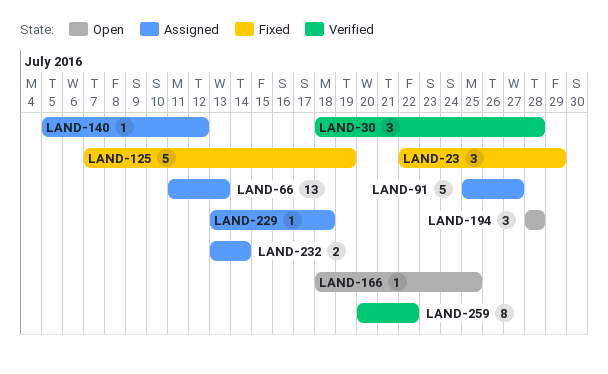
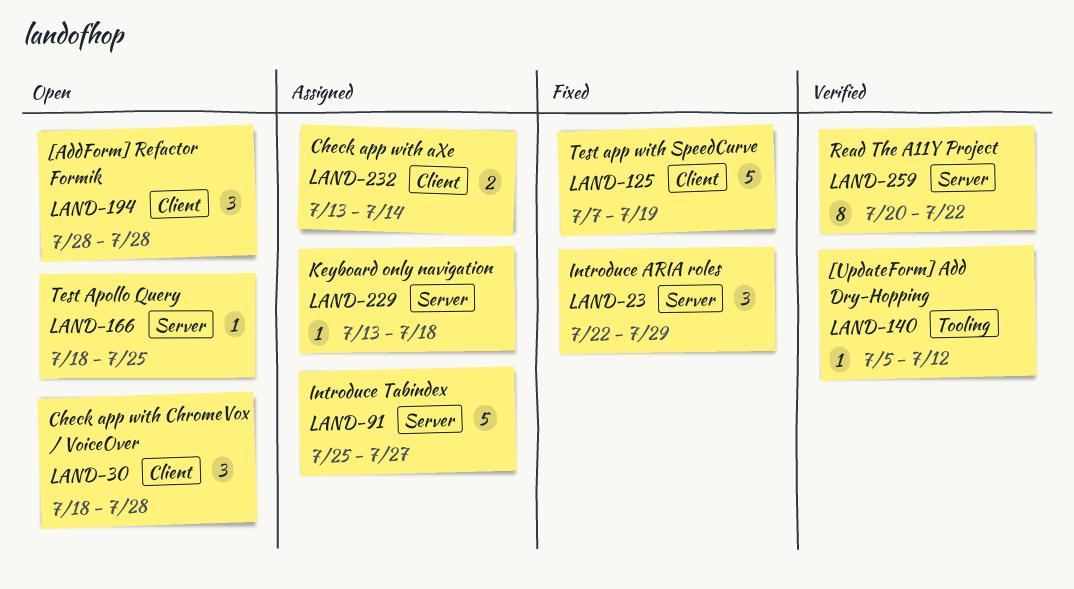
LAND-30, status: Verified -> Open
LAND-66: present -> none
LAND-140, status: Assigned -> Verified

